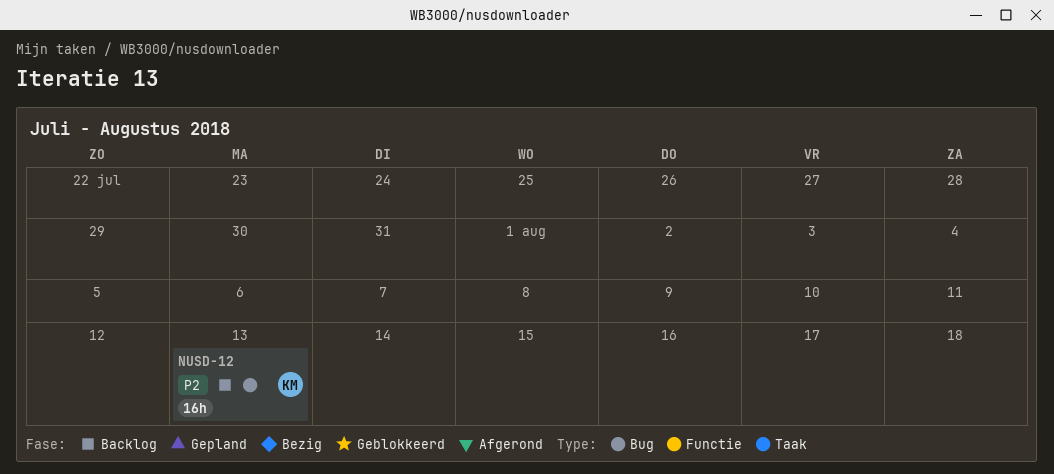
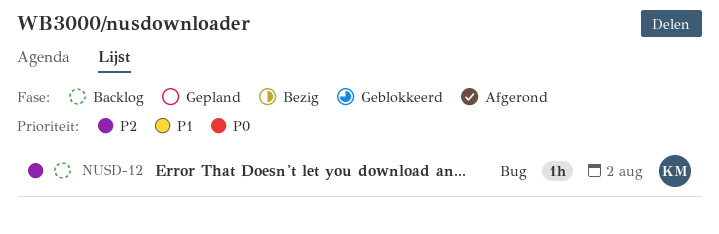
NUSD-12, estimate: 16h -> 1h
NUSD-12, due: Aug 13 -> Aug 2

